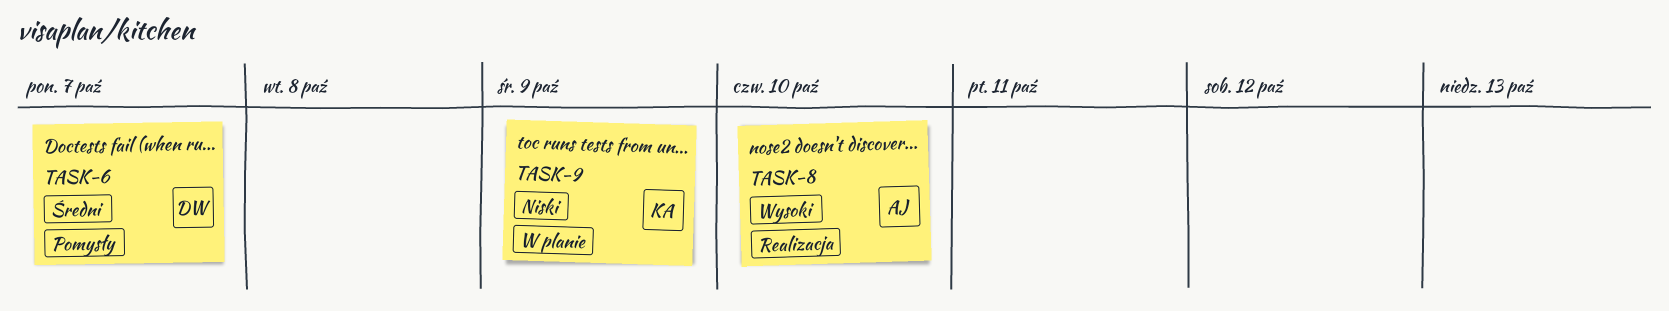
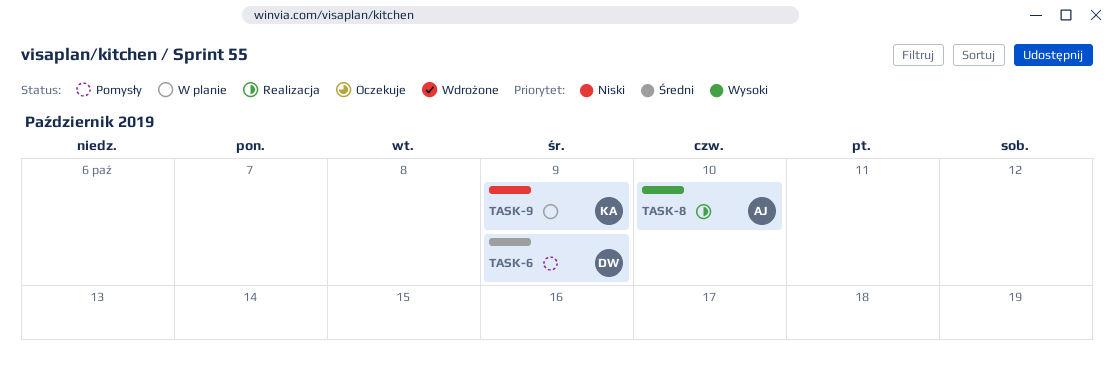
TASK-6, due: Oct 7 -> Oct 9

